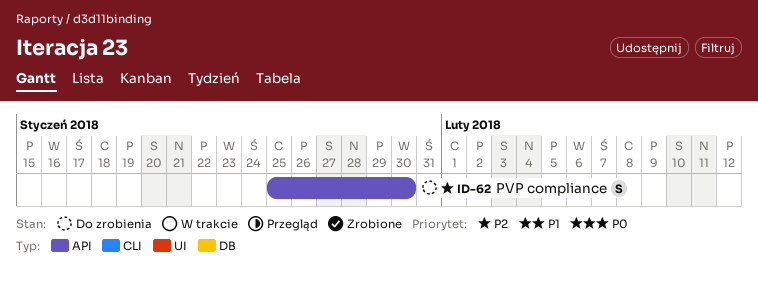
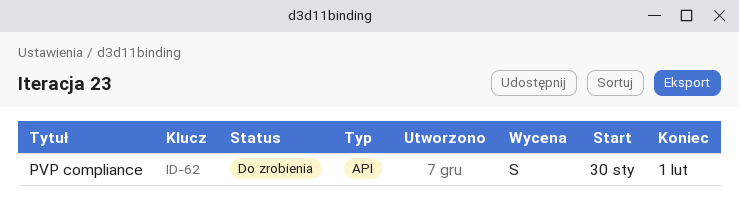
ID-62, start: Jan 25 -> Jan 30
ID-62, due: Jan 30 -> Feb 1

